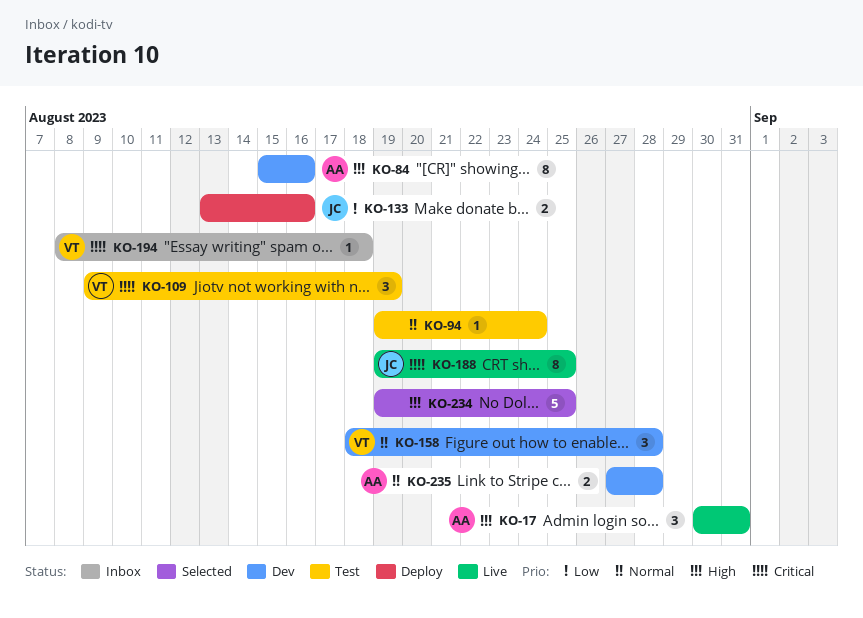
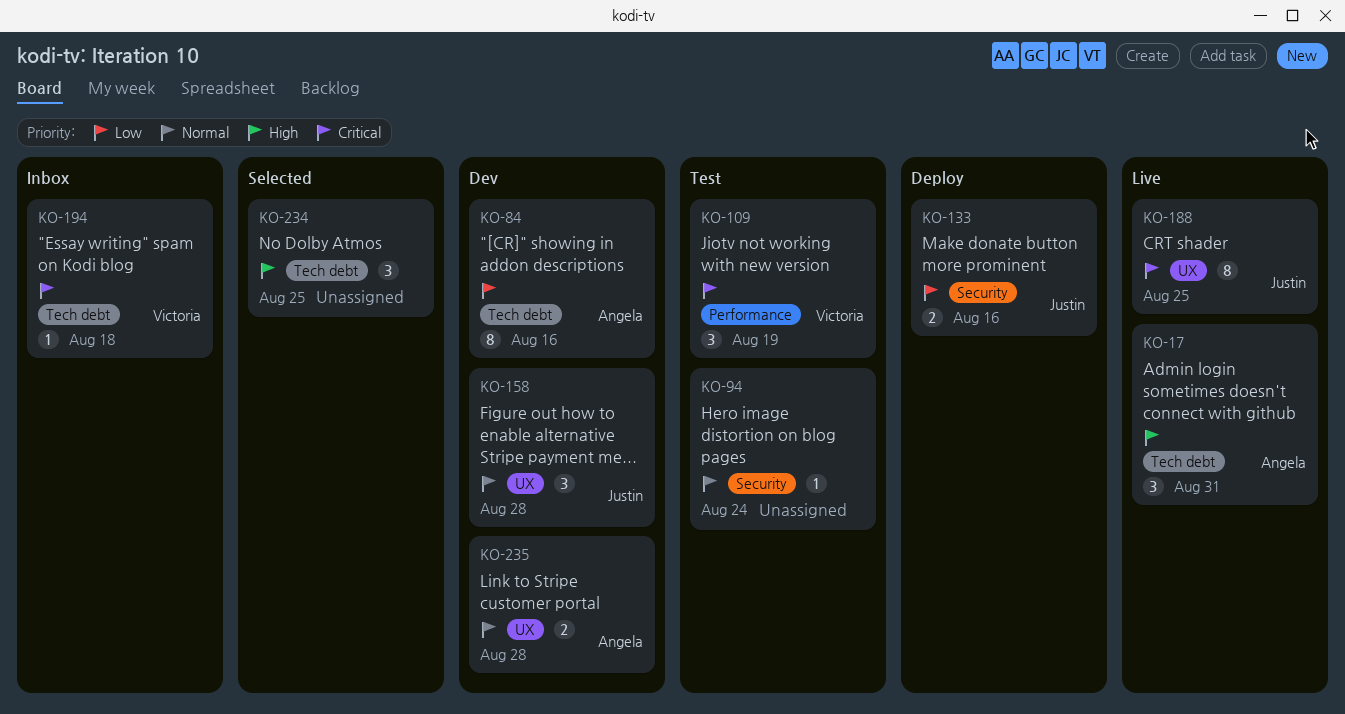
KO-84, priority: High -> Low
KO-158, owner: Victoria -> Justin
KO-234, estimate: 5 -> 3

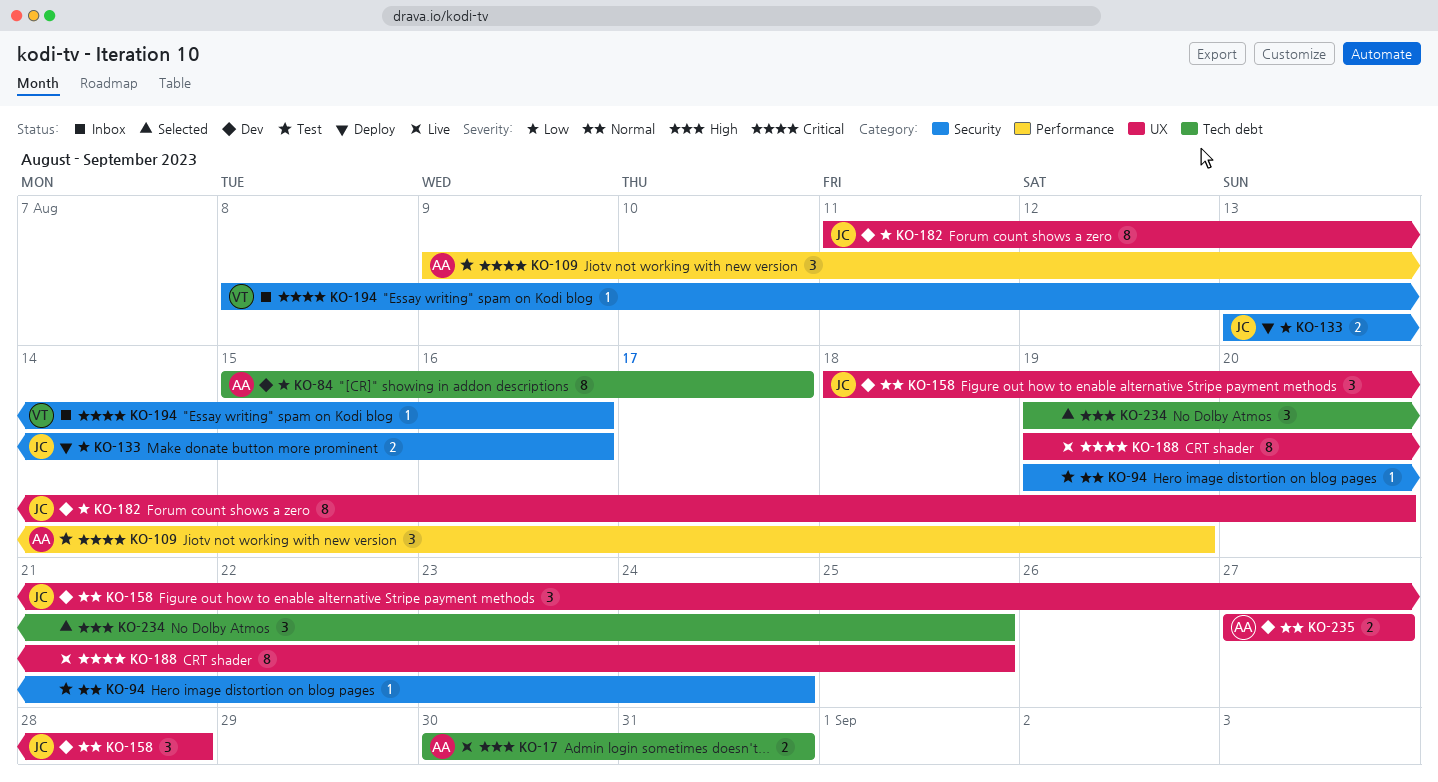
KO-17, estimate: 3 -> 2
KO-84, due: Aug 16 -> Aug 17
KO-109, owner: Victoria -> Angela
KO-182: none -> present
KO-188, owner: Justin -> none
KO-194, label: Tech debt -> Security
KO-194, due: Aug 18 -> Aug 16
KO-235, due: Aug 28 -> Aug 27

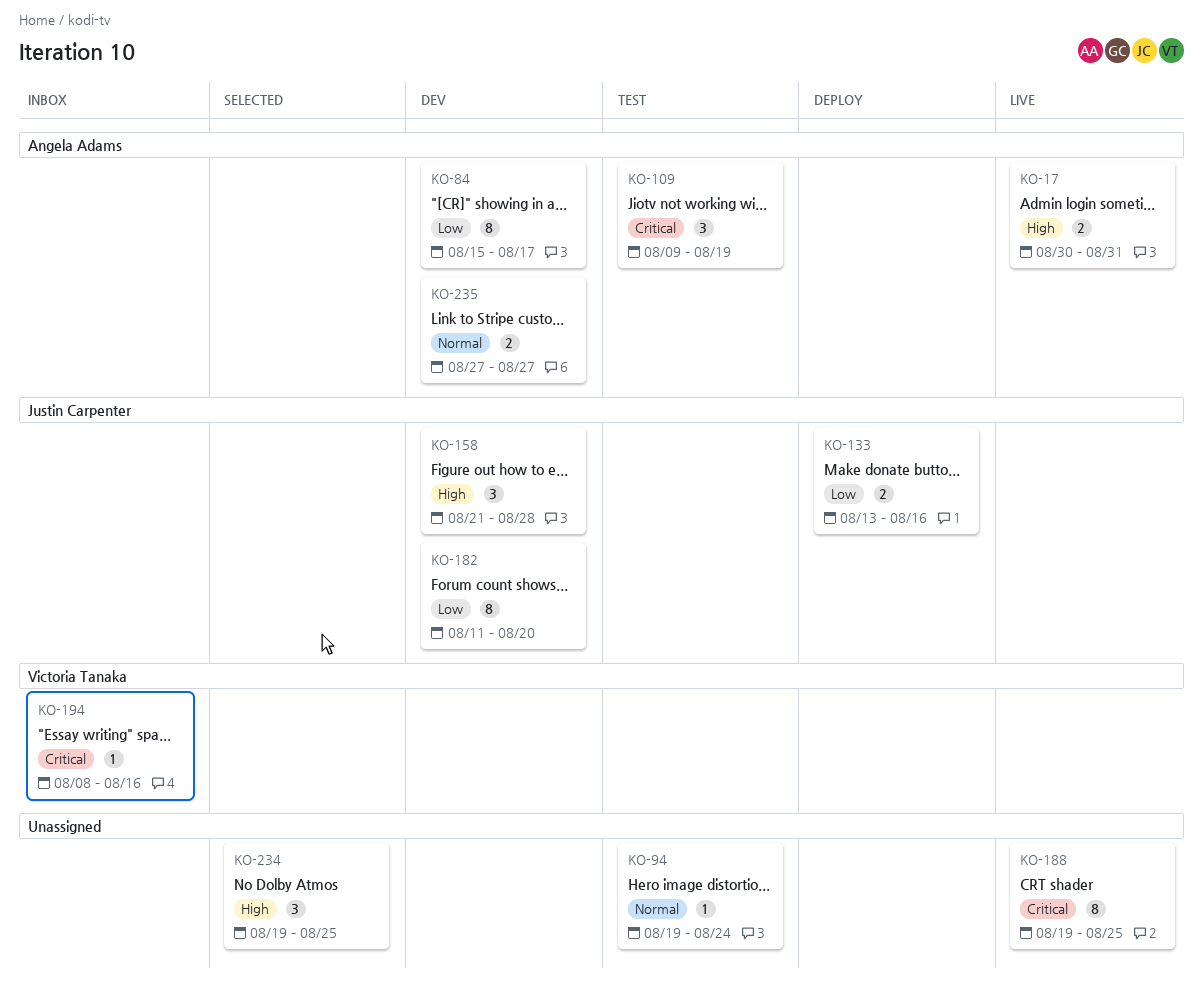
KO-158, priority: Normal -> High
KO-158, start: Aug 18 -> Aug 21

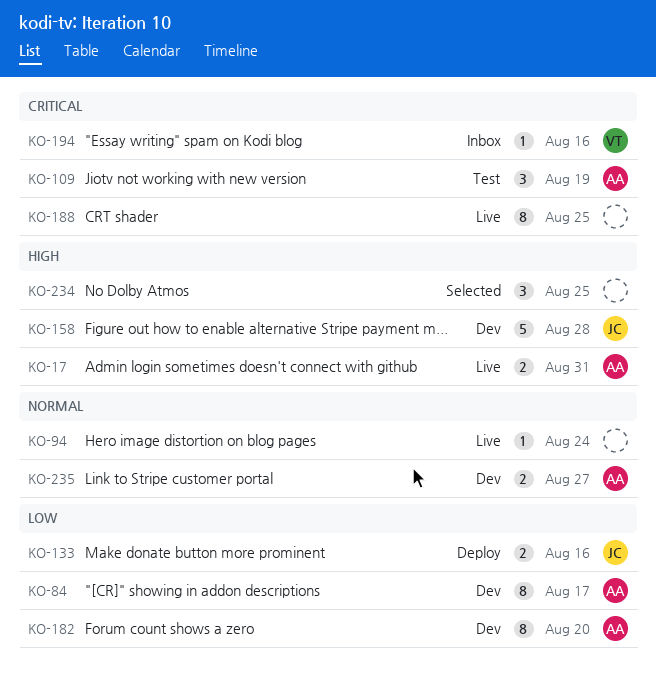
KO-94, status: Test -> Live
KO-158, estimate: 3 -> 5
KO-182, owner: Justin Carpenter -> Angela Adams

